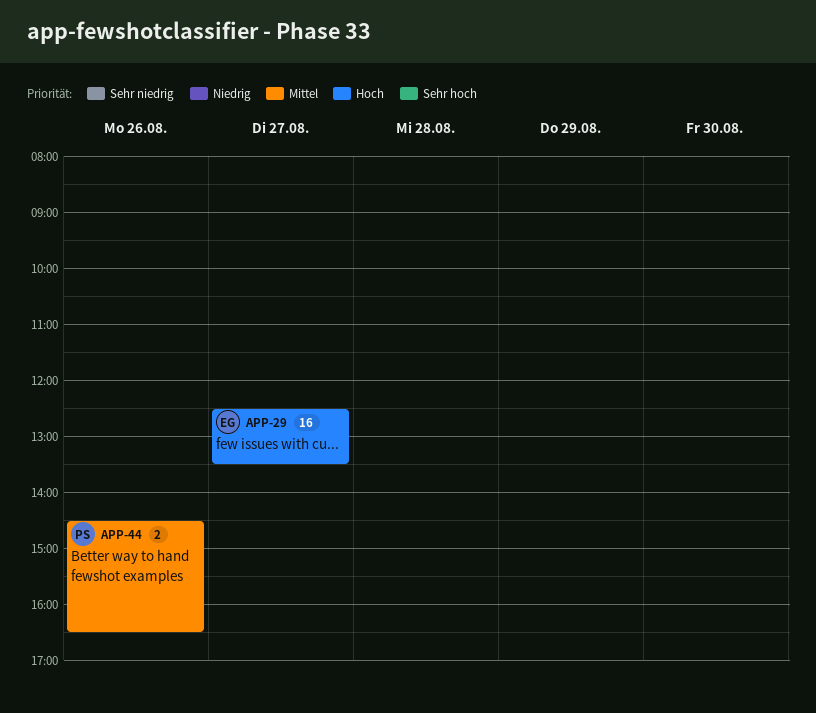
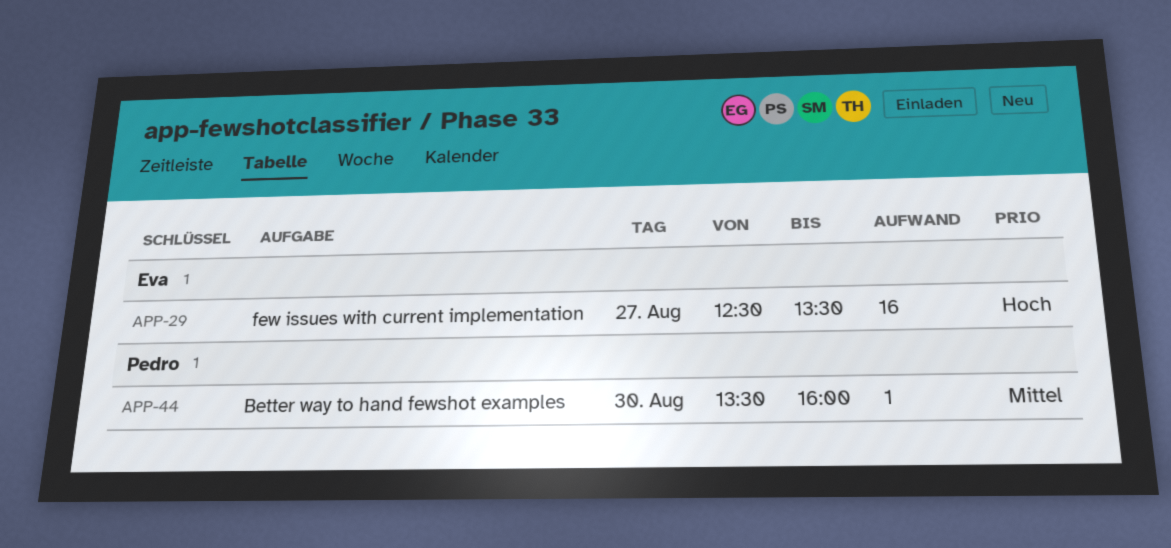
APP-44, estimate: 2 -> 1
APP-44, day: Aug 26 -> Aug 30
APP-44, begins: 14:30 -> 13:30
APP-44, ends: 16:30 -> 16:00

